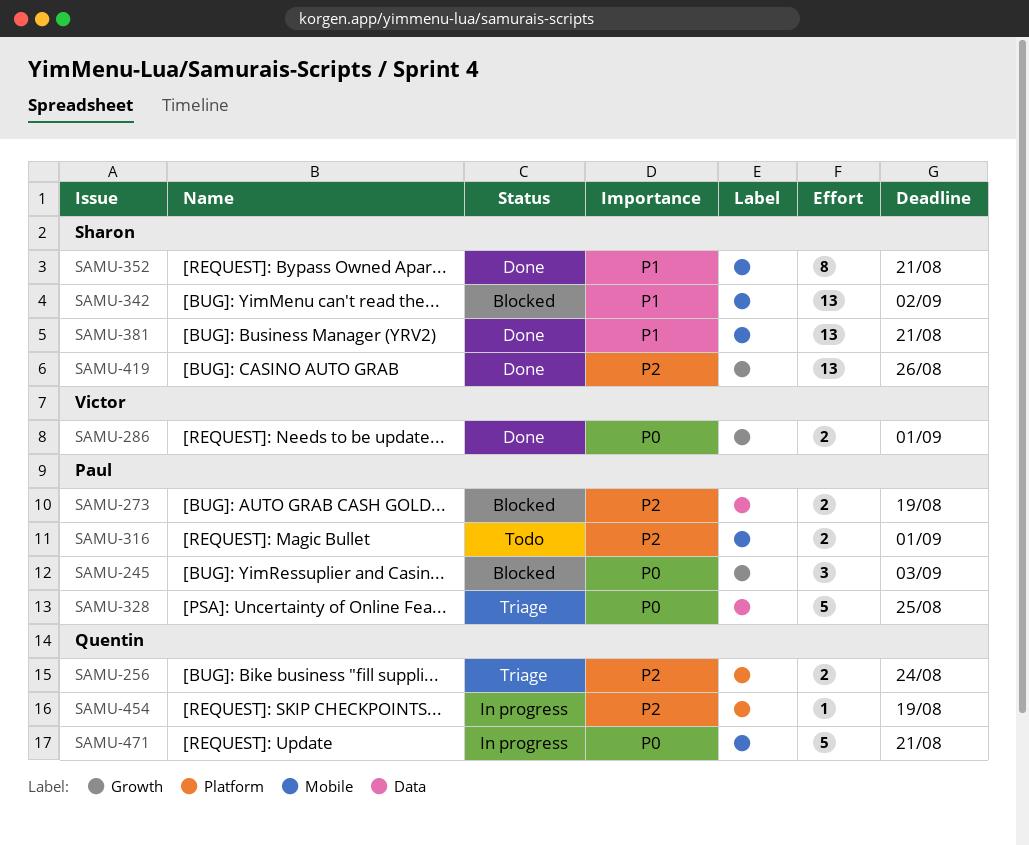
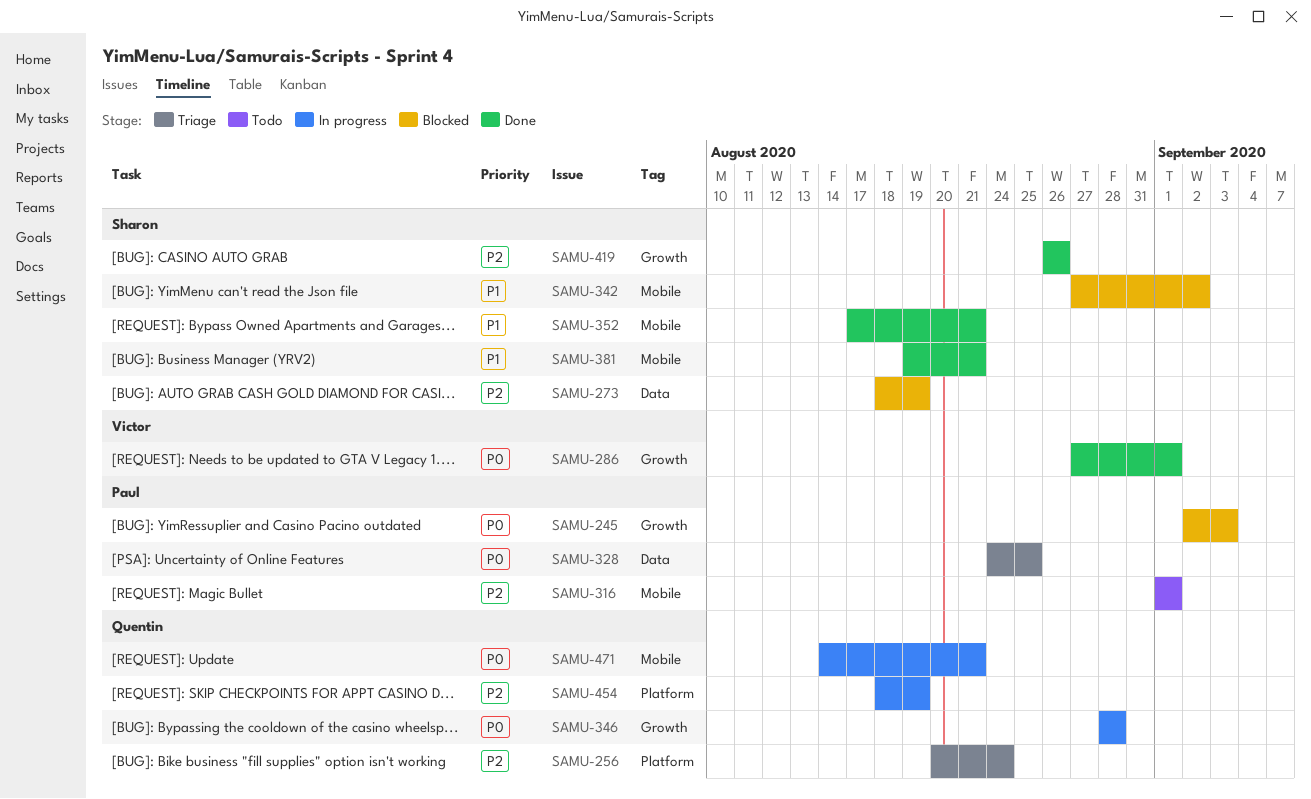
SAMU-273, owner: Paul -> Sharon
SAMU-346: none -> present

